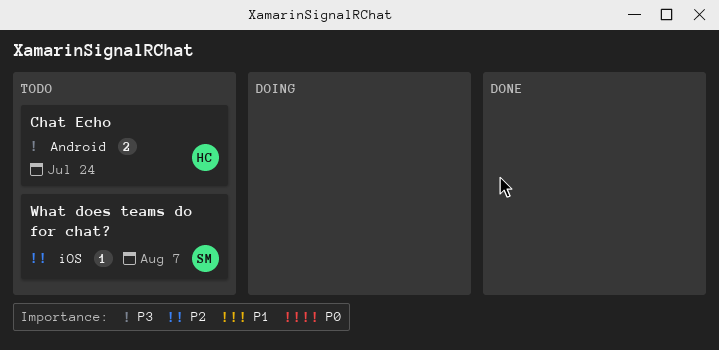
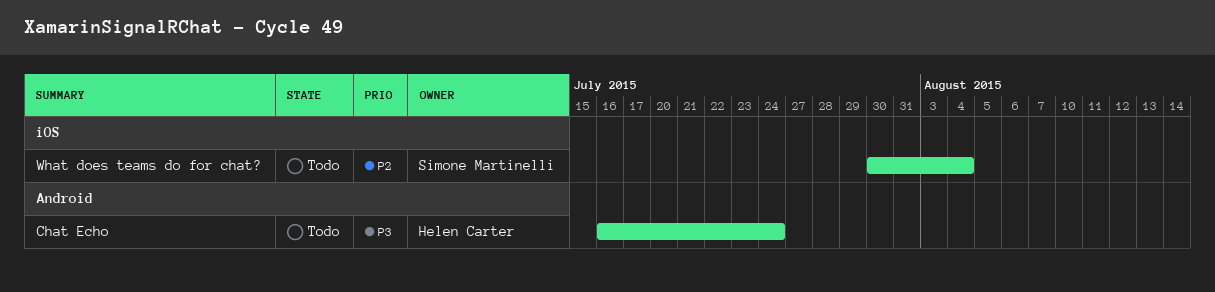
What does teams do for chat?, due: Aug 7 -> Aug 4

